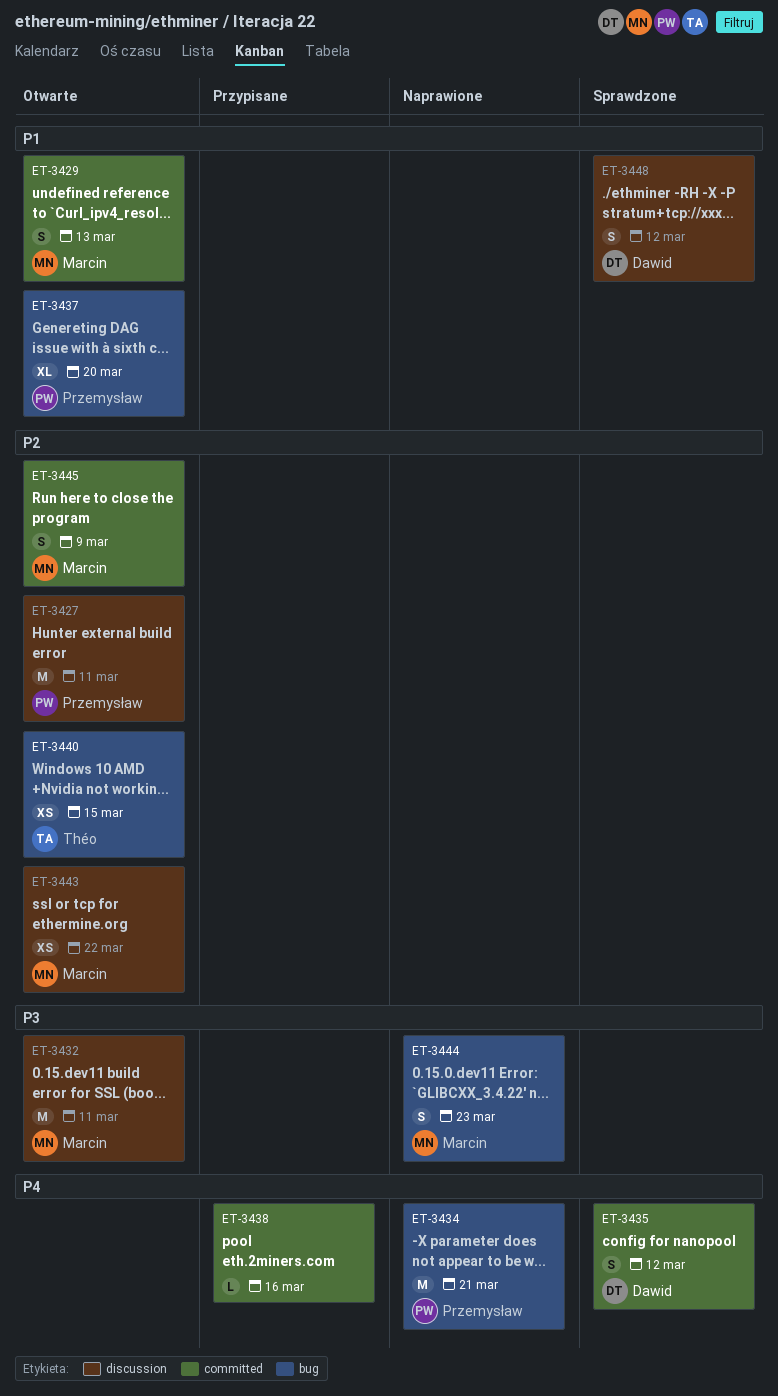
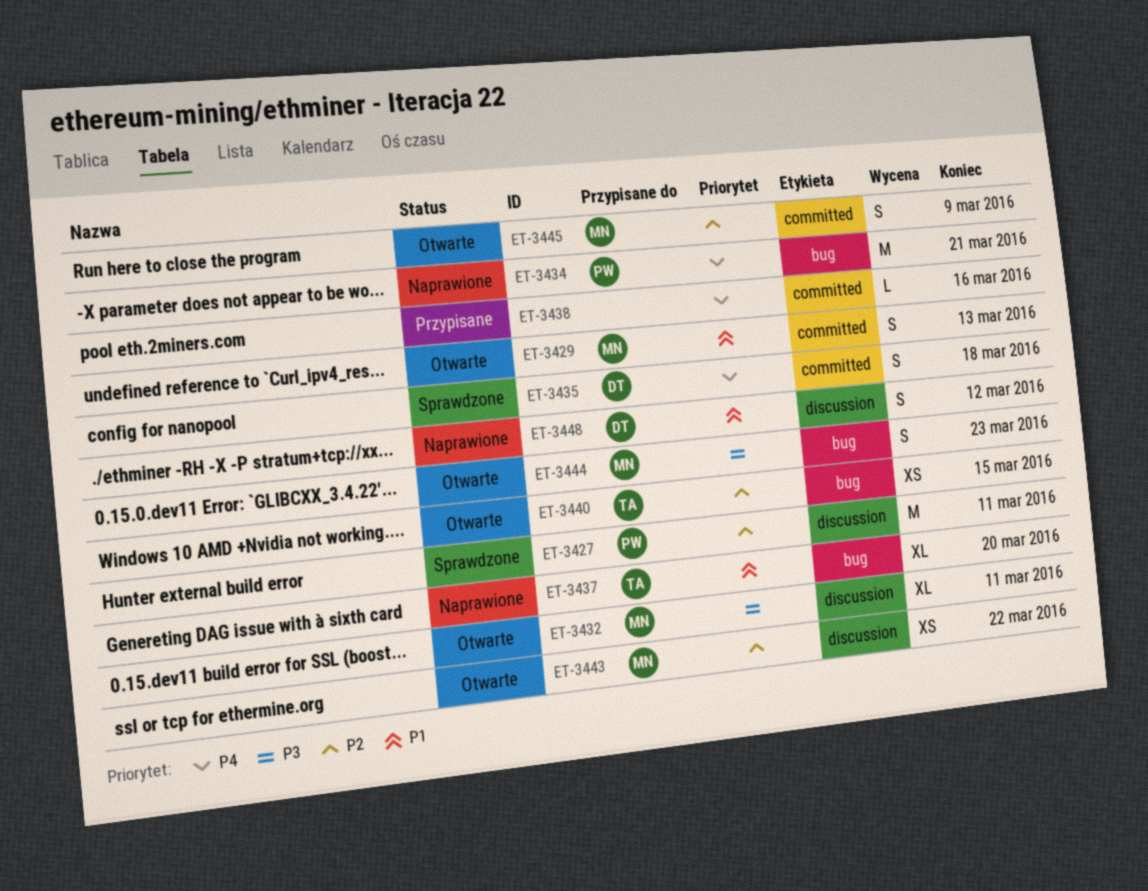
ET-3427, status: Otwarte -> Sprawdzone
ET-3432, estimate: M -> XL
ET-3435, due: Mar 12 -> Mar 18
ET-3437, status: Otwarte -> Naprawione
ET-3437, owner: Przemysław -> Théo
ET-3444, status: Naprawione -> Otwarte
ET-3448, status: Sprawdzone -> Naprawione

